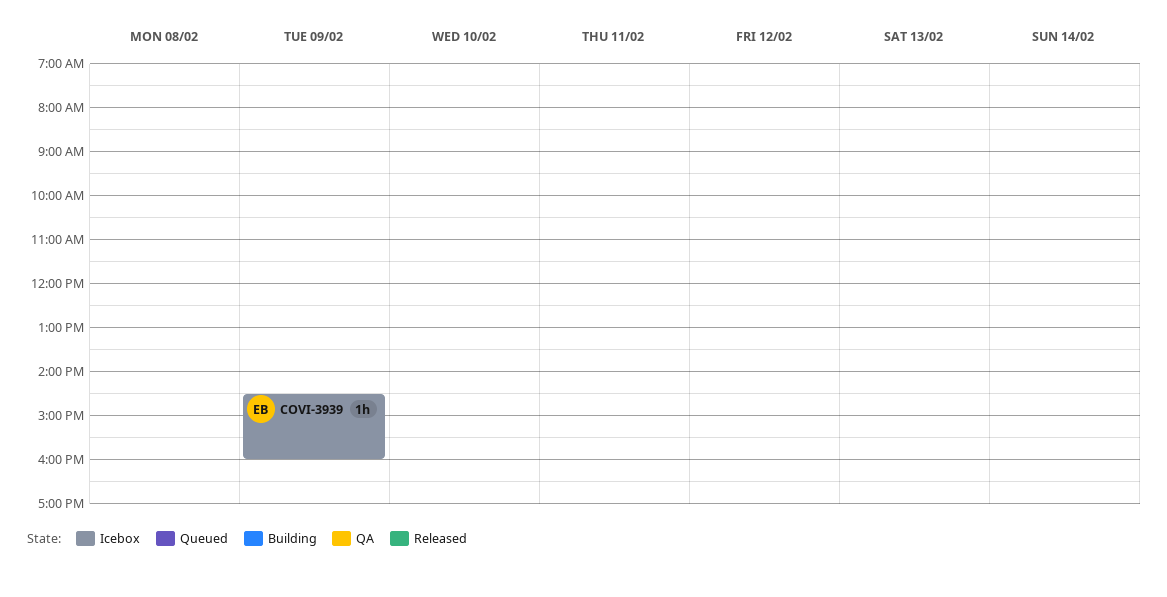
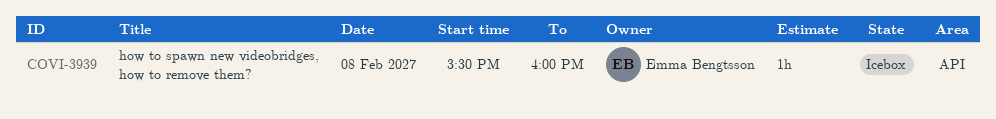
COVI-3939, day: Feb 9 -> Feb 8
COVI-3939, begins: 14:30 -> 15:30

